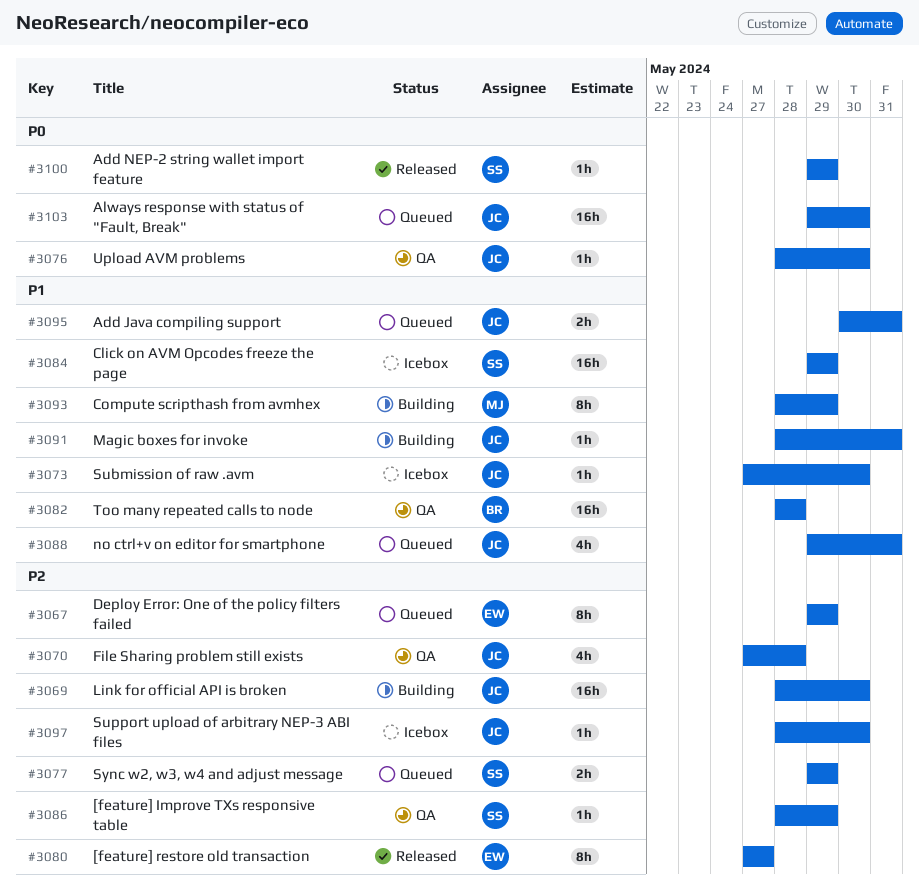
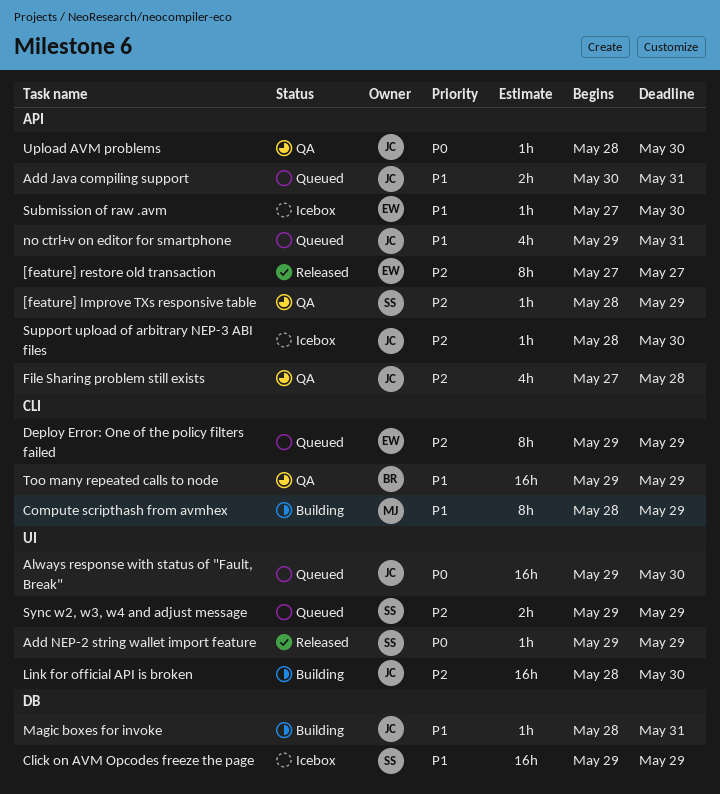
Submission of raw .avm, owner: JC -> EW
Too many repeated calls to node, start: May 28 -> May 29
Too many repeated calls to node, due: May 28 -> May 29

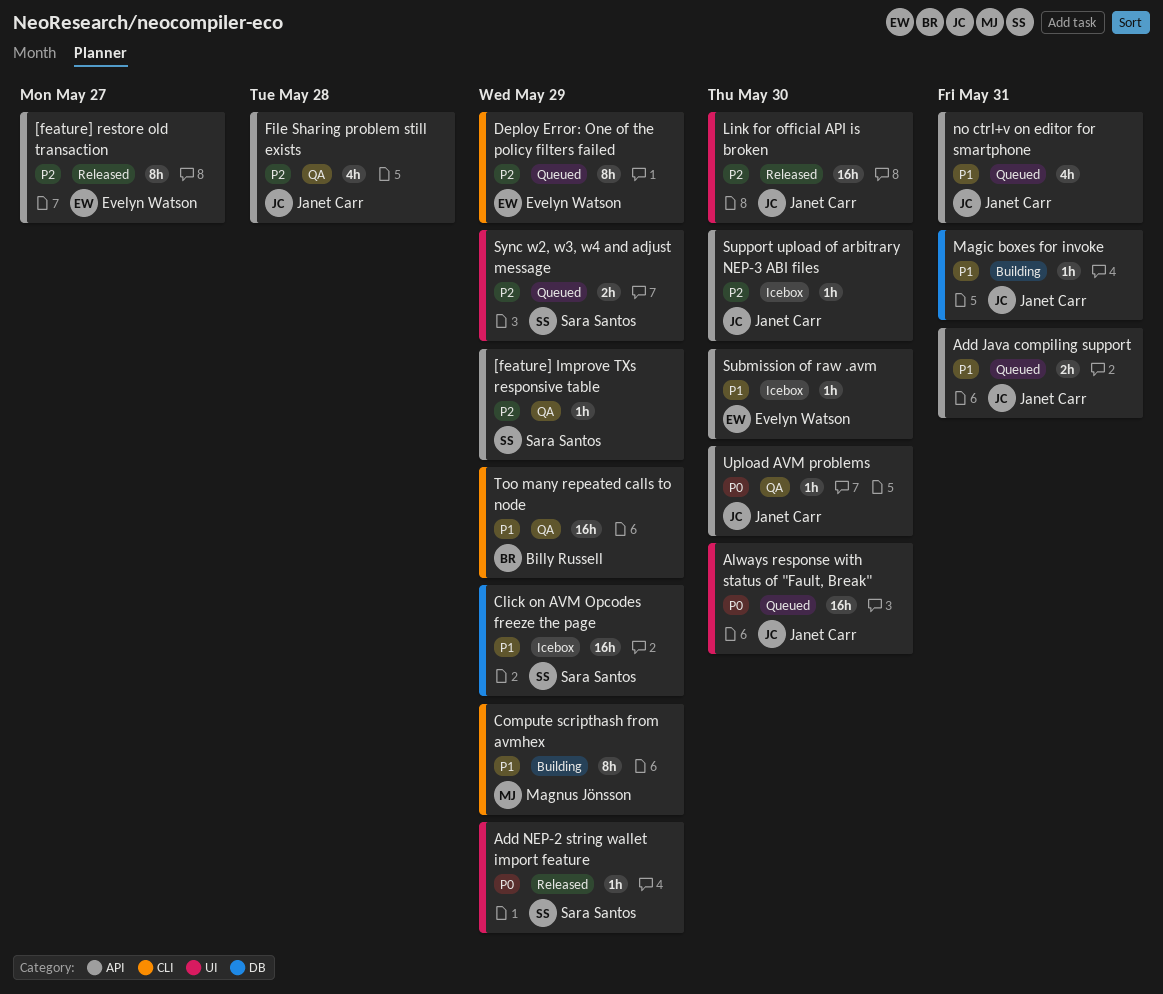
Link for official API is broken, status: Building -> Released

